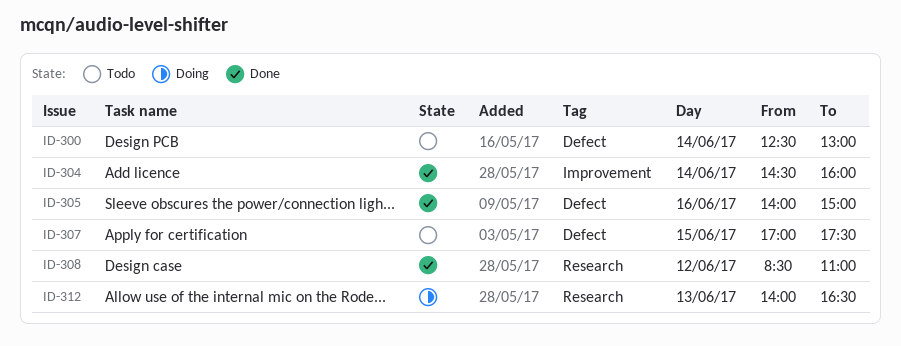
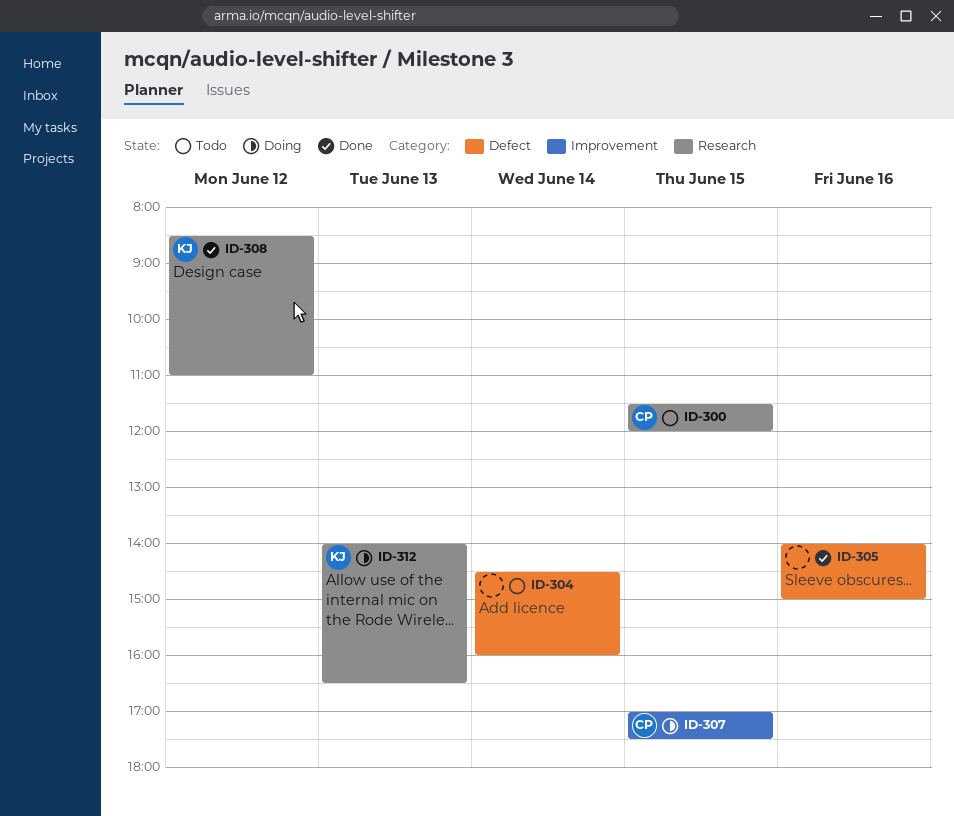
ID-300, label: Defect -> Research
ID-300, day: Jun 14 -> Jun 15
ID-300, begins: 12:30 -> 11:30
ID-300, ends: 13:00 -> 12:00
ID-304, status: Done -> Todo
ID-304, label: Improvement -> Defect
ID-307, status: Todo -> Doing
ID-307, label: Defect -> Improvement

